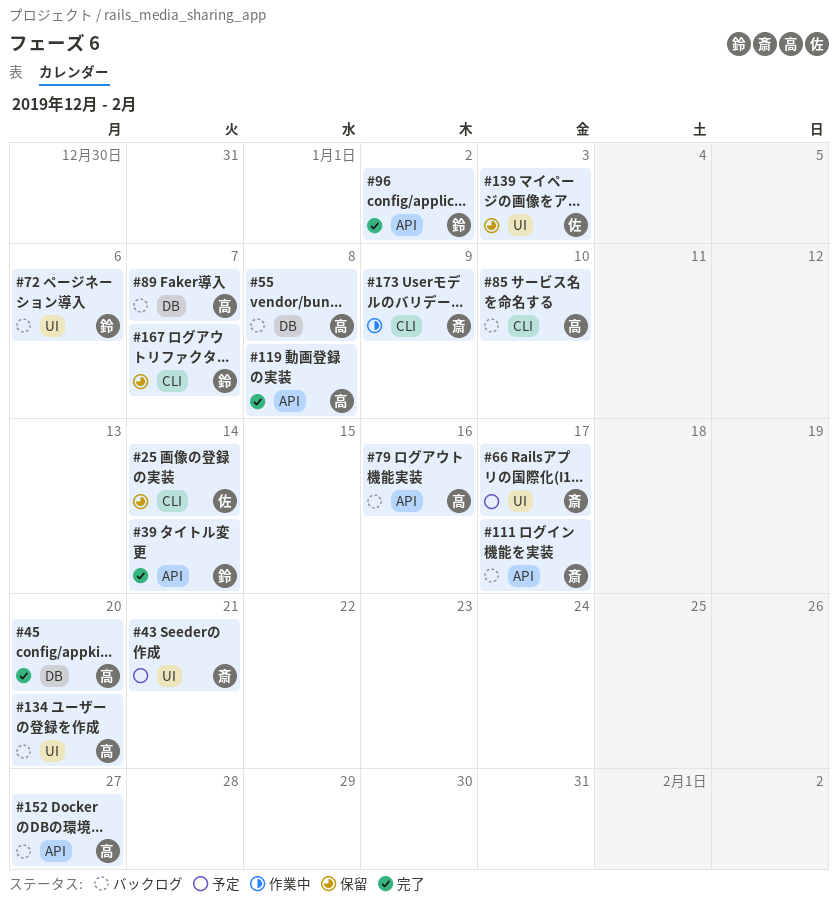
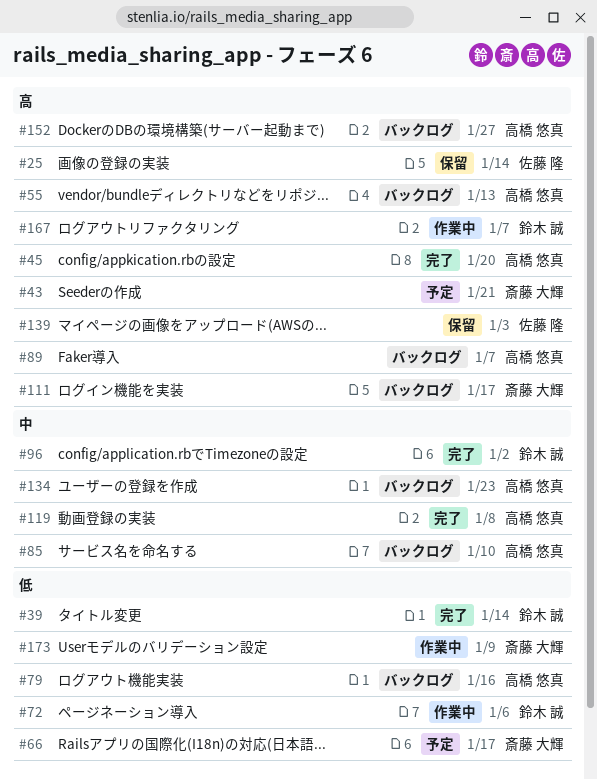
#55, due: Jan 8 -> Jan 13
#72, status: バックログ -> 作業中
#134, due: Jan 20 -> Jan 23
#167, status: 保留 -> 作業中

